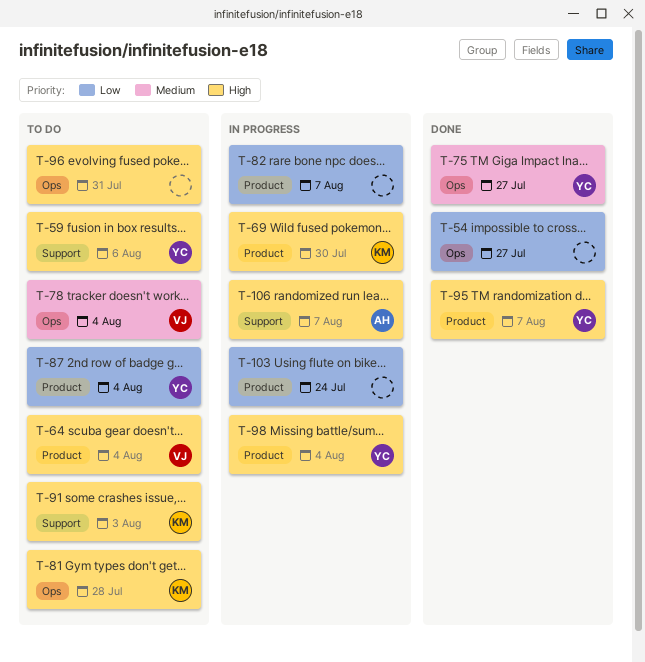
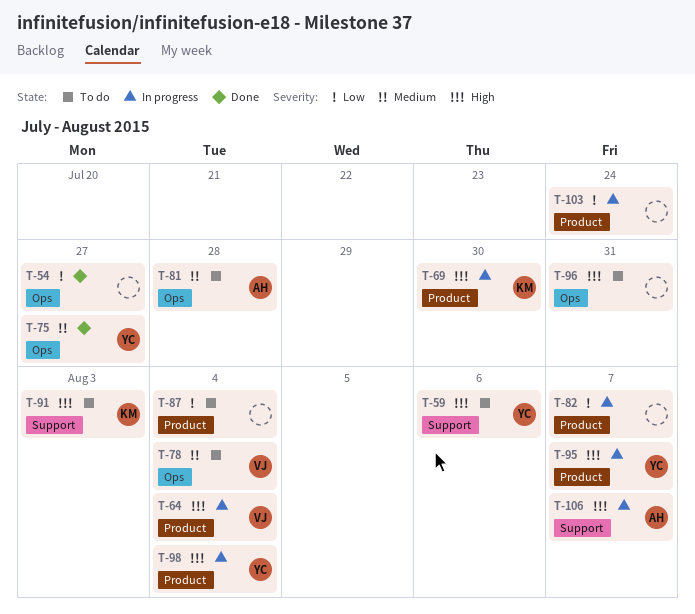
T-64, status: To do -> In progress
T-81, owner: KM -> AH
T-81, priority: High -> Medium
T-87, owner: YC -> none
T-95, status: Done -> In progress

